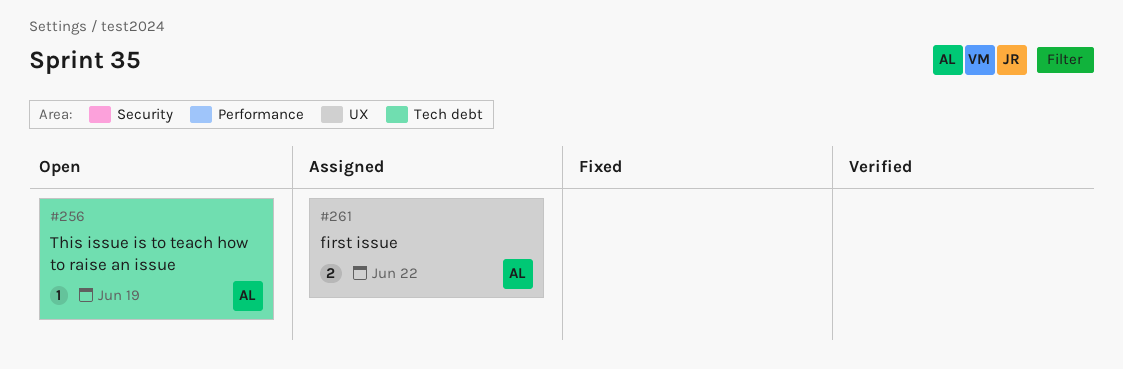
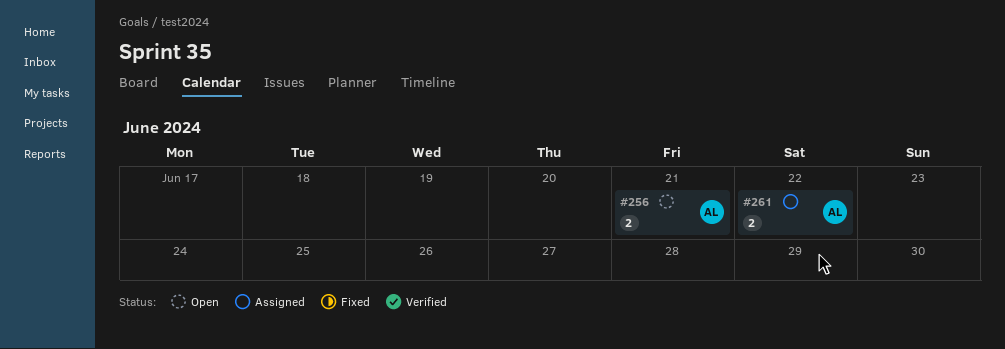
#256, estimate: 1 -> 2
#256, due: Jun 19 -> Jun 21

